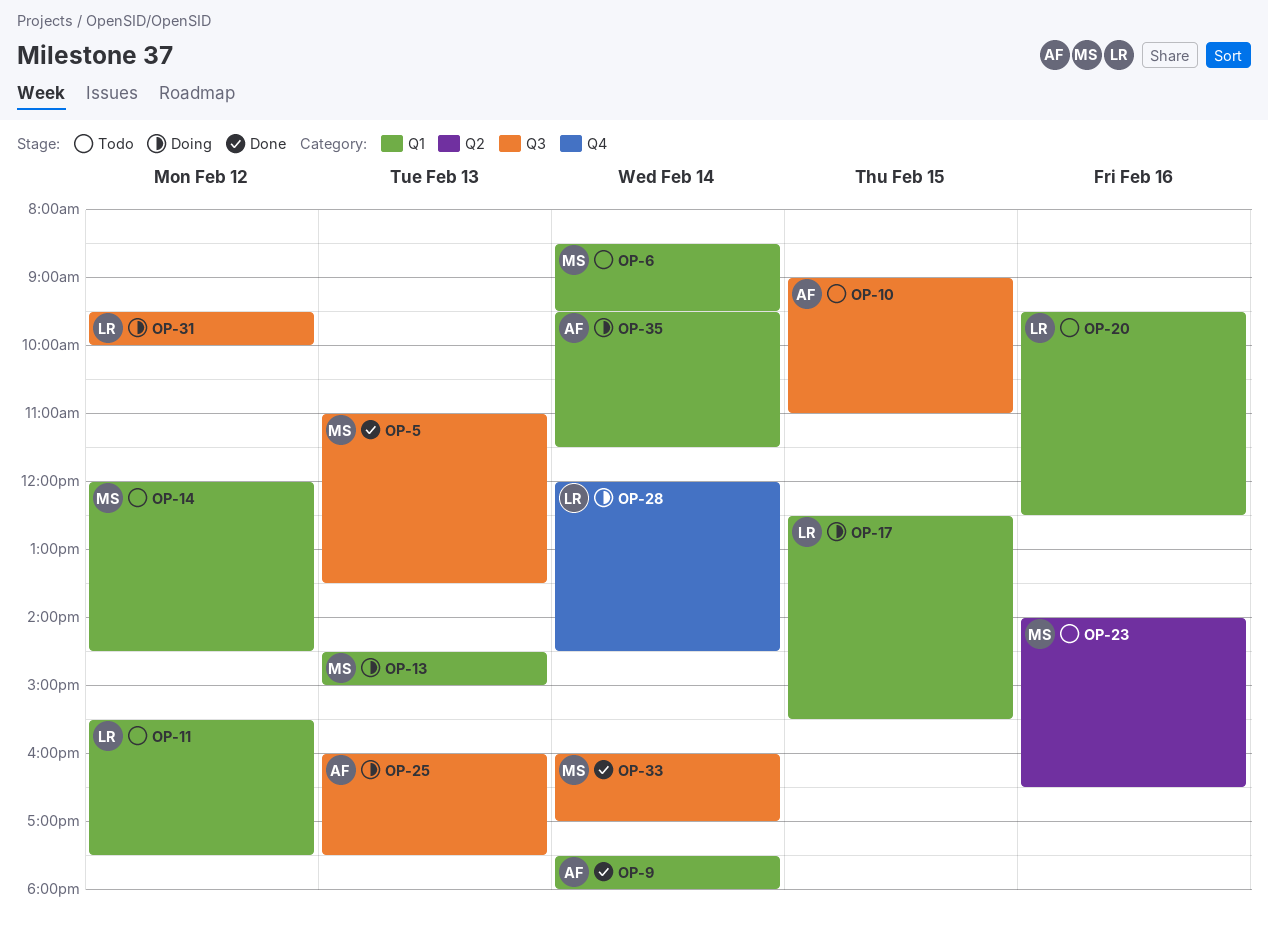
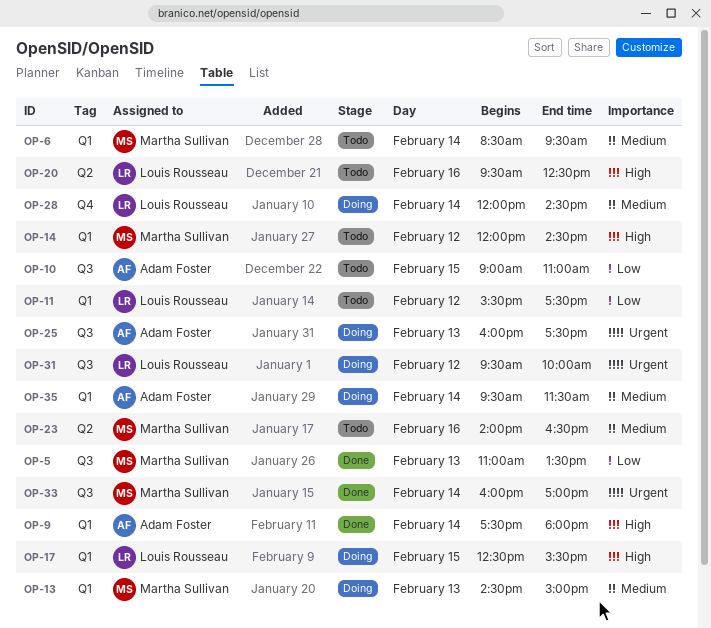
OP-20, label: Q1 -> Q2

